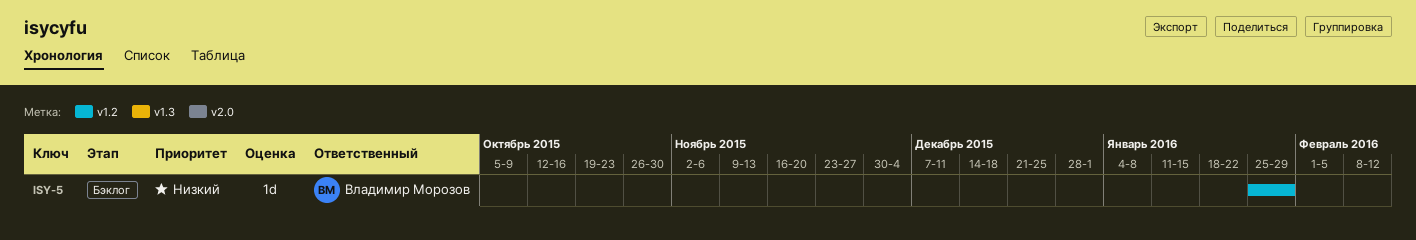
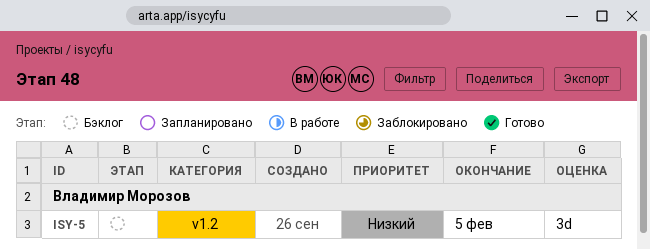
ISY-5, estimate: 1d -> 3d
ISY-5, due: Jan 29 -> Feb 5

